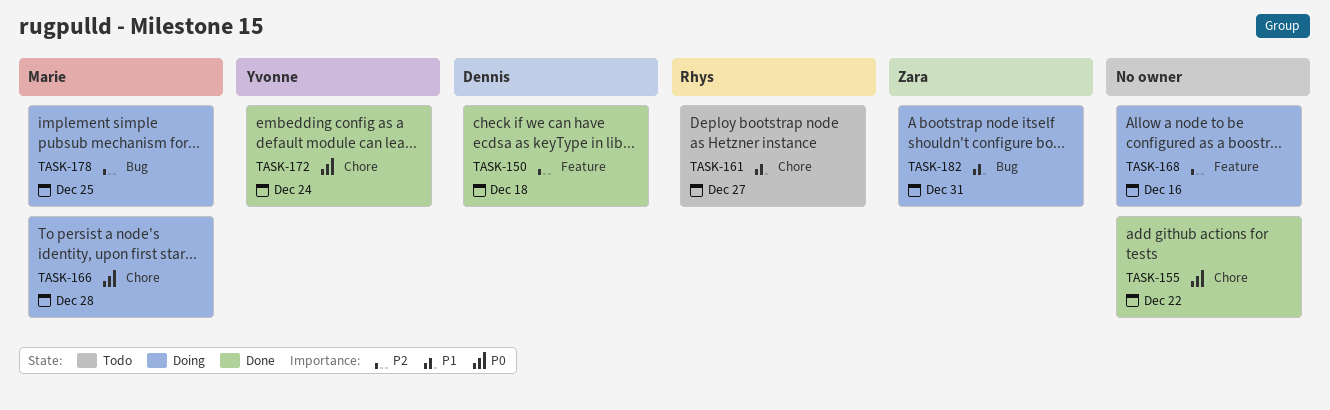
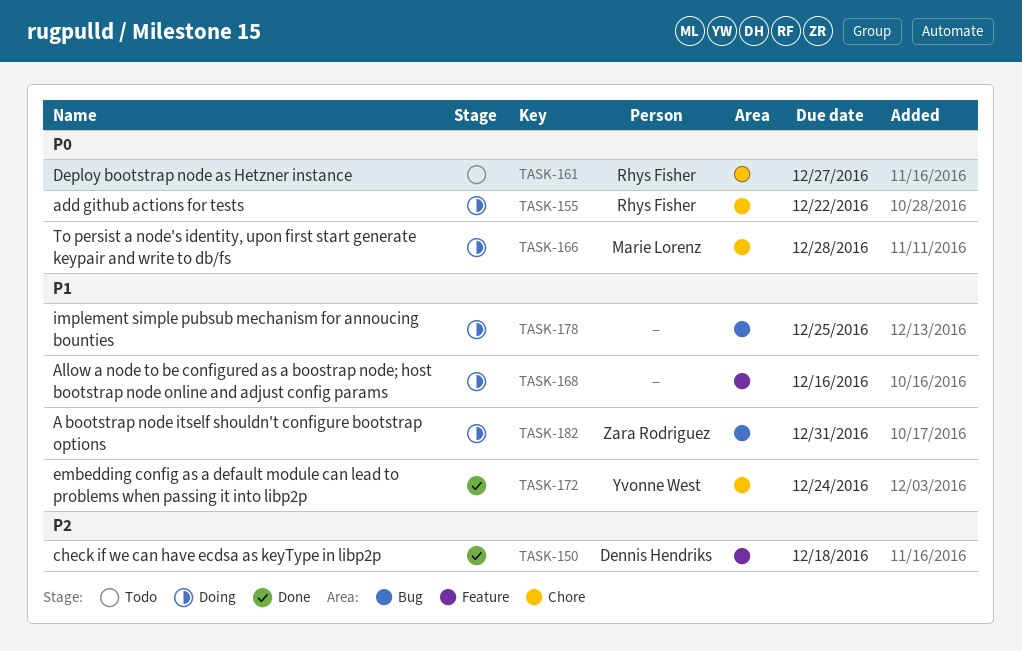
TASK-155, status: Done -> Doing
TASK-155, owner: none -> Rhys Fisher
TASK-161, priority: P1 -> P0
TASK-168, priority: P2 -> P1
TASK-172, priority: P0 -> P1
TASK-178, owner: Marie Lorenz -> none
TASK-178, priority: P2 -> P1

